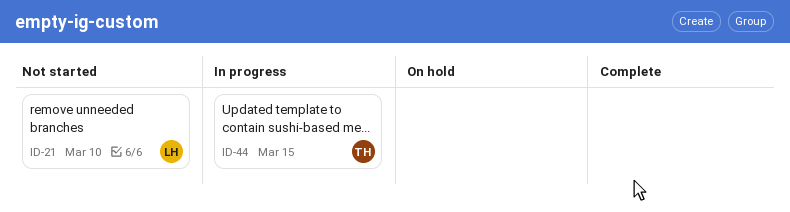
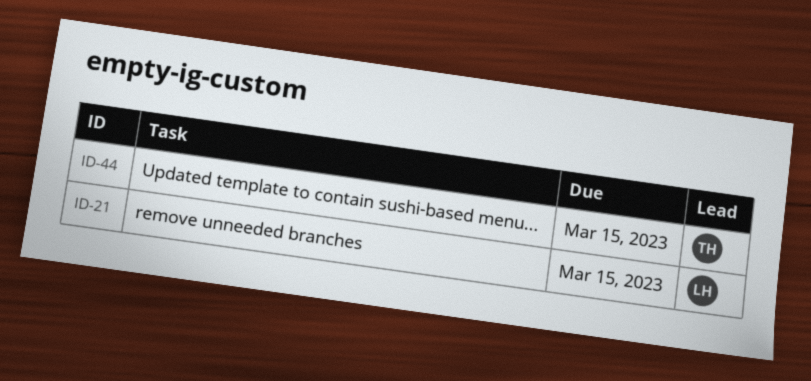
ID-21, due: Mar 10 -> Mar 15

